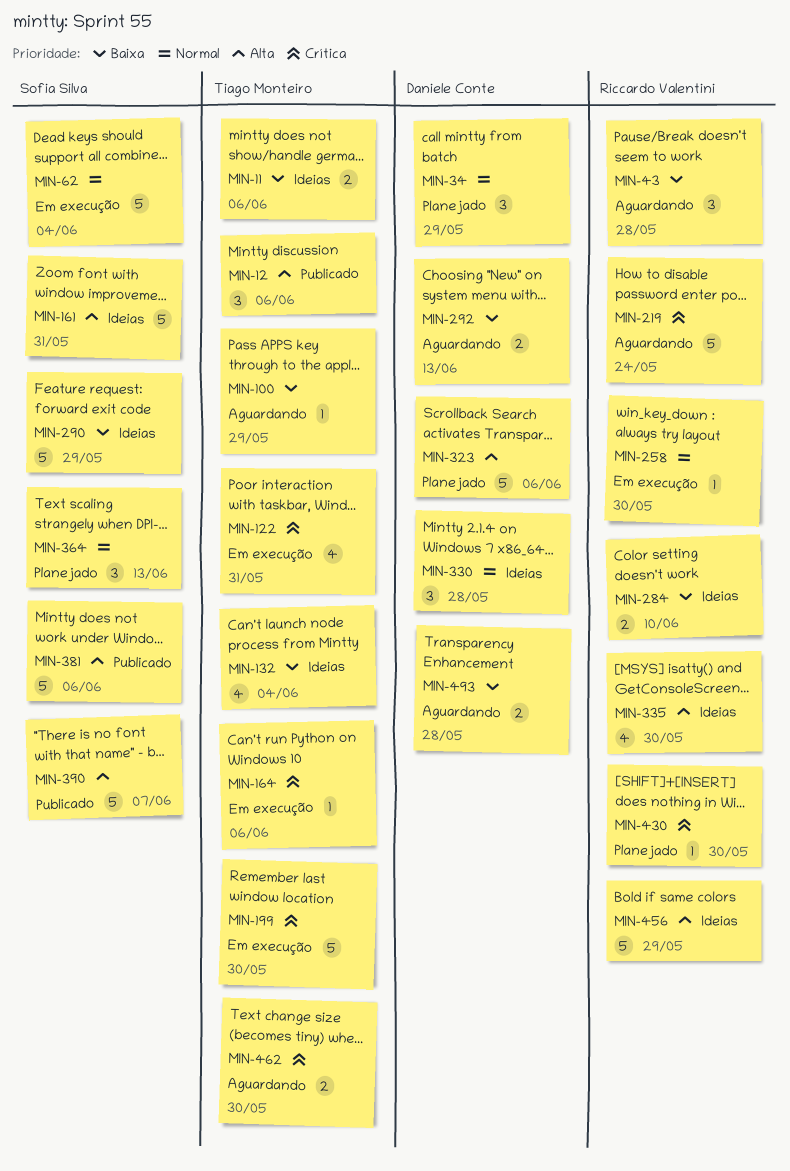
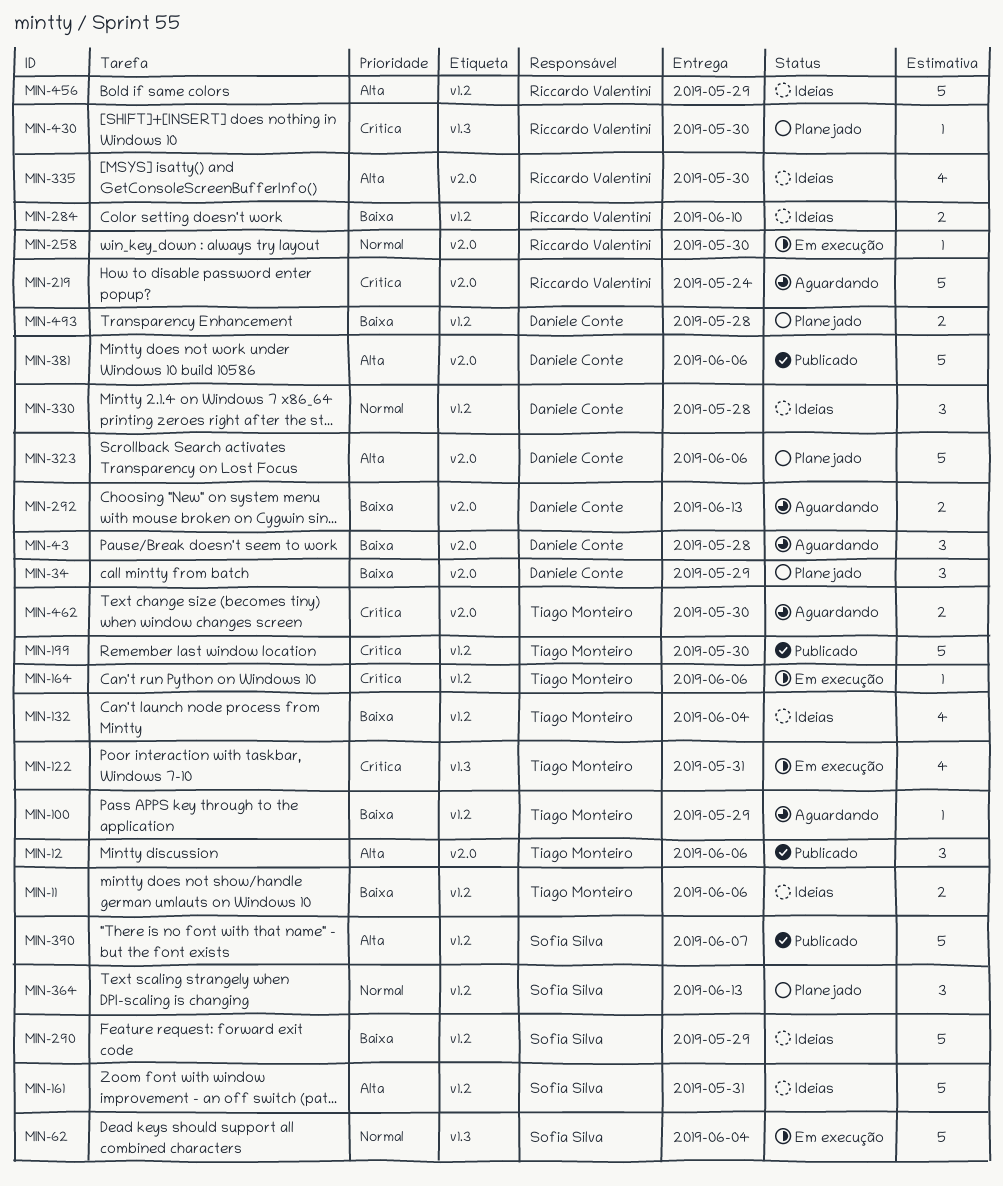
MIN-34, priority: Normal -> Baixa
MIN-43, owner: Riccardo Valentini -> Daniele Conte
MIN-199, status: Em execução -> Publicado
MIN-381, owner: Sofia Silva -> Daniele Conte
MIN-493, status: Aguardando -> Planejado

